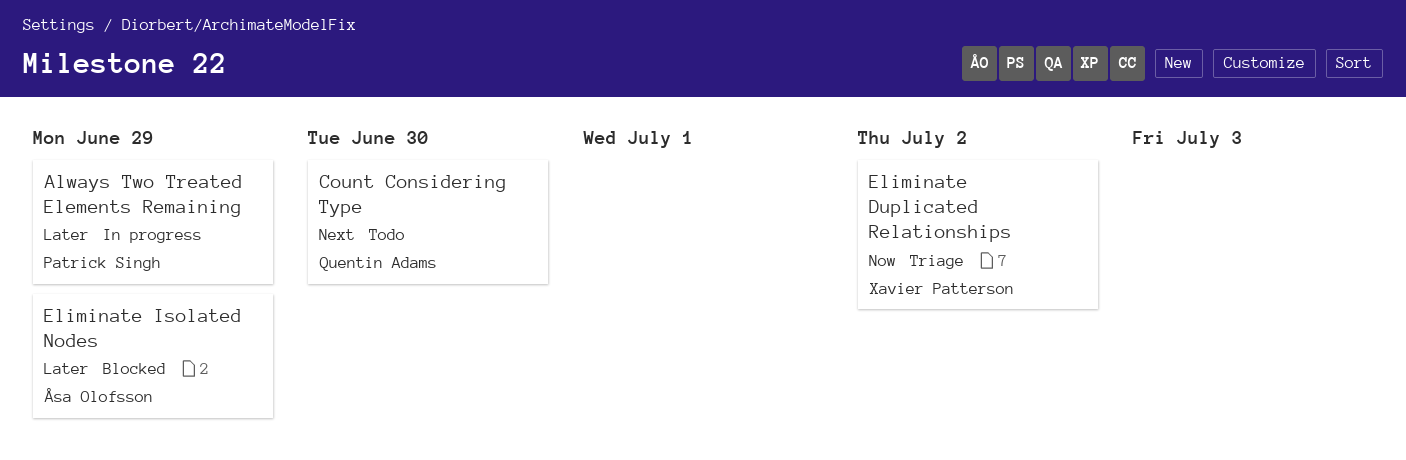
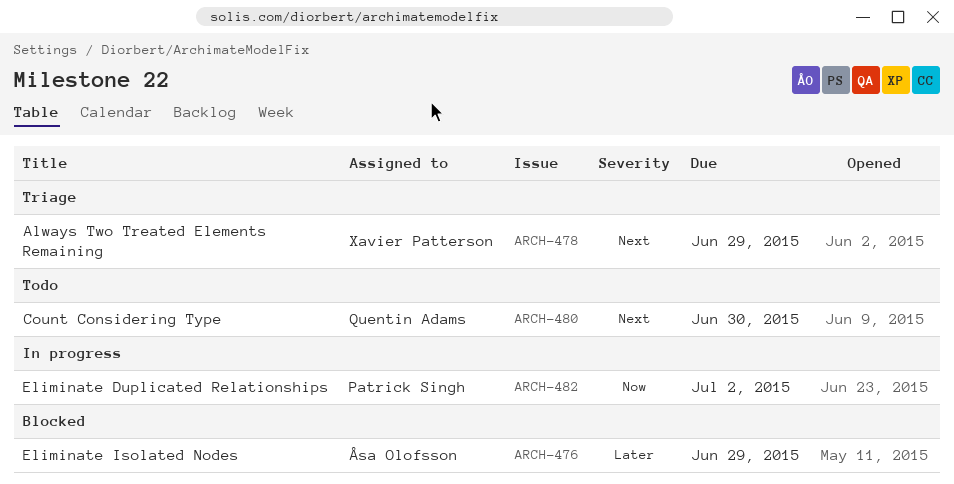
Always Two Treated Elements Remaining, status: In progress -> Triage
Always Two Treated Elements Remaining, owner: Patrick Singh -> Xavier Patterson
Always Two Treated Elements Remaining, priority: Later -> Next
Eliminate Duplicated Relationships, status: Triage -> In progress
Eliminate Duplicated Relationships, owner: Xavier Patterson -> Patrick Singh

